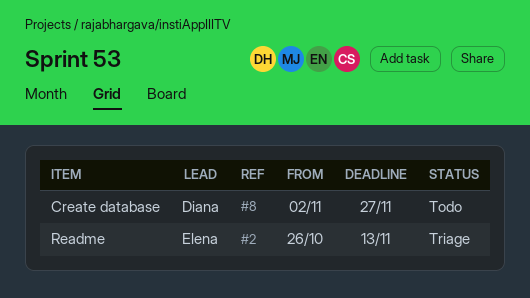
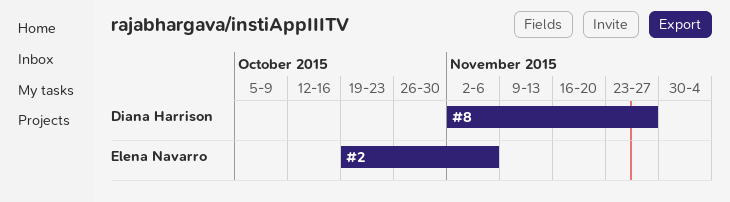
#2, start: Oct 26 -> Oct 19
#2, due: Nov 13 -> Nov 6

